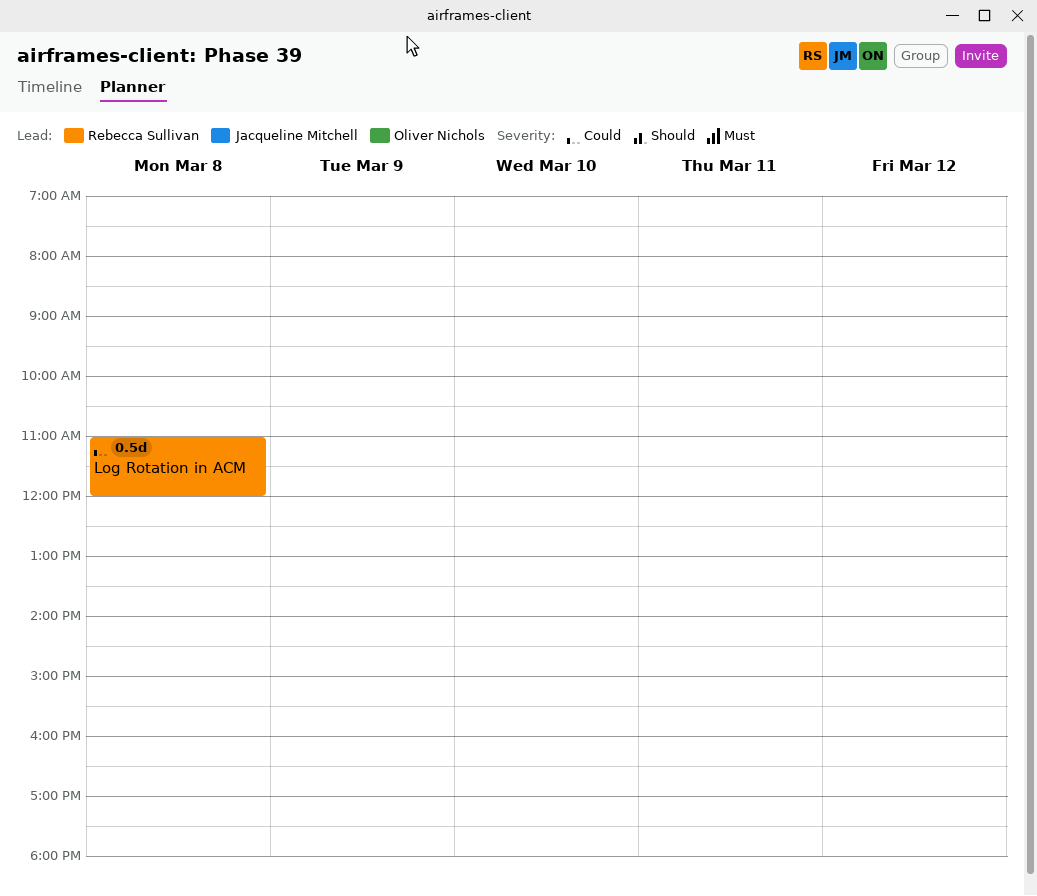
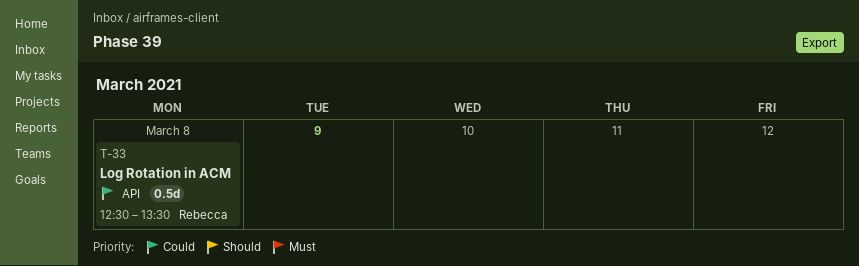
Log Rotation in ACM, begins: 11:00 -> 12:30
Log Rotation in ACM, ends: 12:00 -> 13:30

